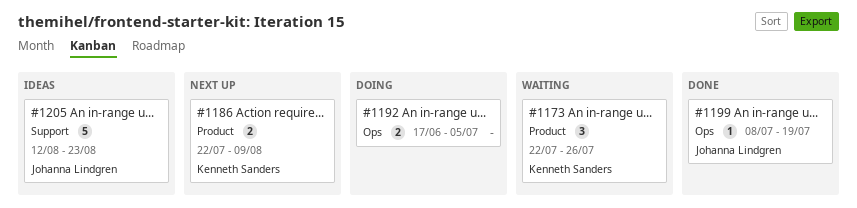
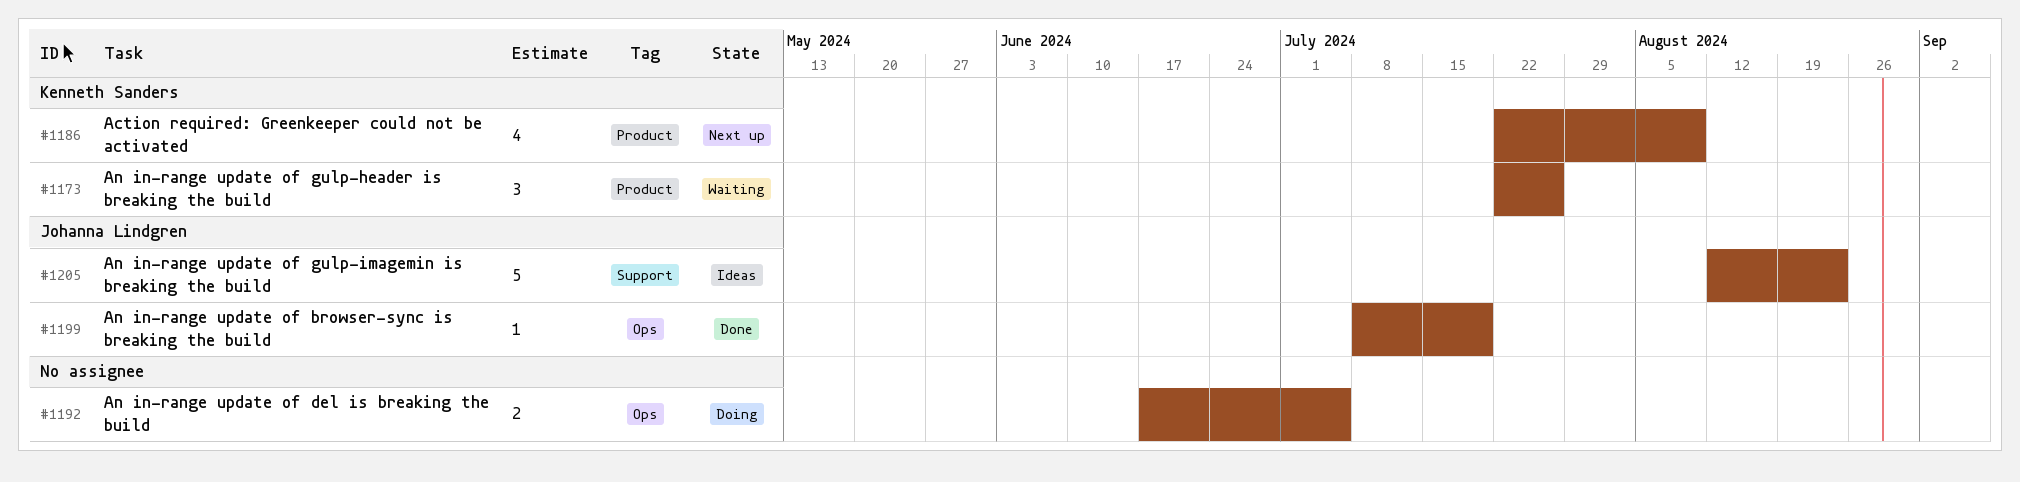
#1186, estimate: 2 -> 4

